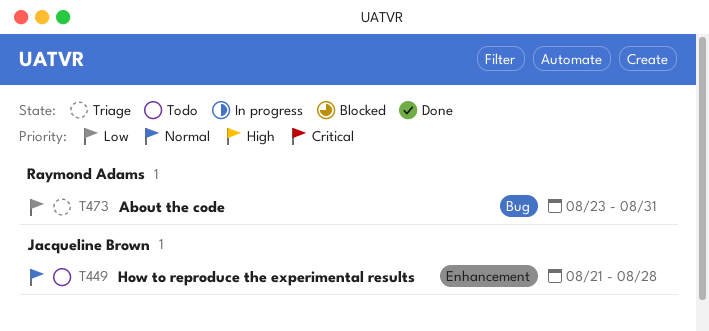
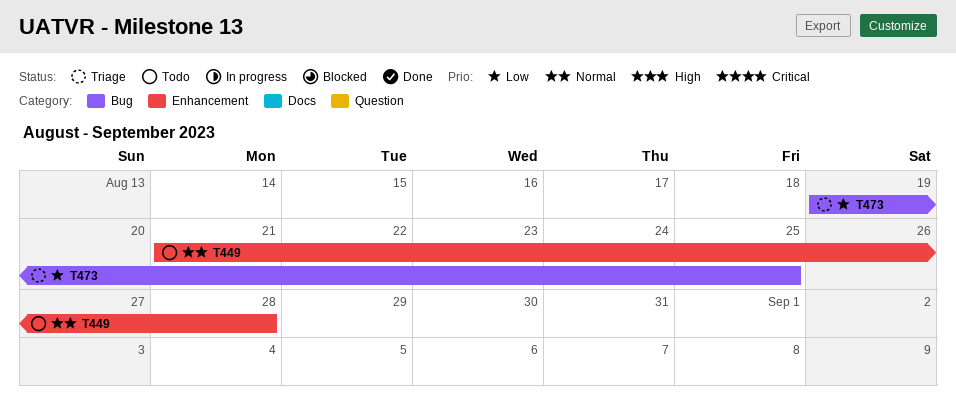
T473, start: Aug 23 -> Aug 19
T473, due: Aug 31 -> Aug 25

